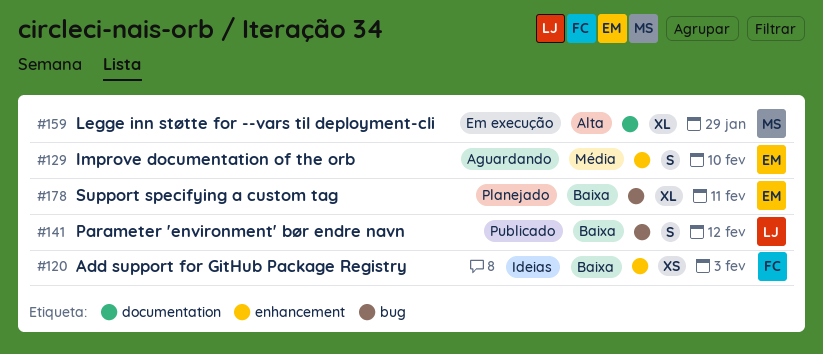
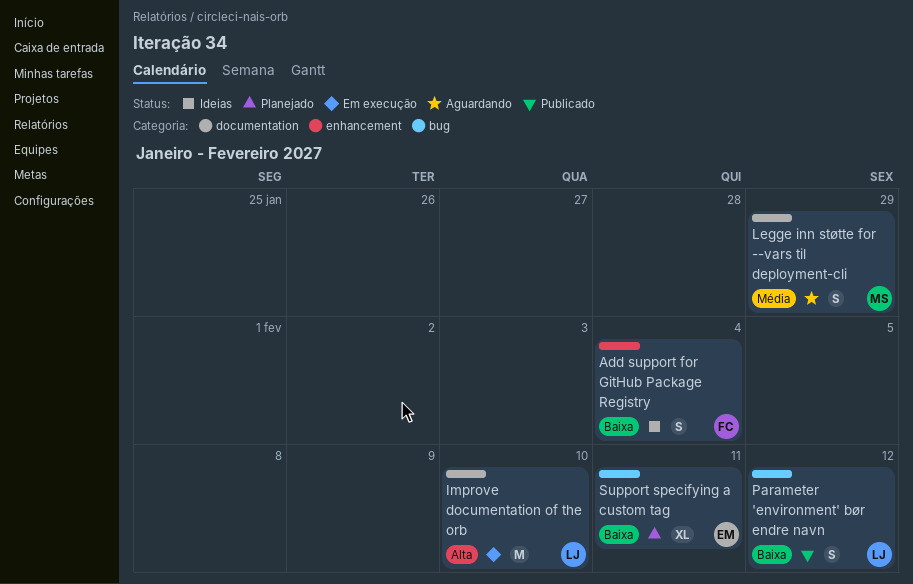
Add support for GitHub Package Registry, estimate: XS -> S
Add support for GitHub Package Registry, due: Feb 3 -> Feb 4
Improve documentation of the orb, status: Aguardando -> Em execução
Improve documentation of the orb, owner: EM -> LJ
Improve documentation of the orb, priority: Média -> Alta
Improve documentation of the orb, label: enhancement -> documentation
Improve documentation of the orb, estimate: S -> M
Legge inn støtte for --vars til deployment-cli, status: Em execução -> Aguardando
Legge inn støtte for --vars til deployment-cli, priority: Alta -> Média
Legge inn støtte for --vars til deployment-cli, estimate: XL -> S

